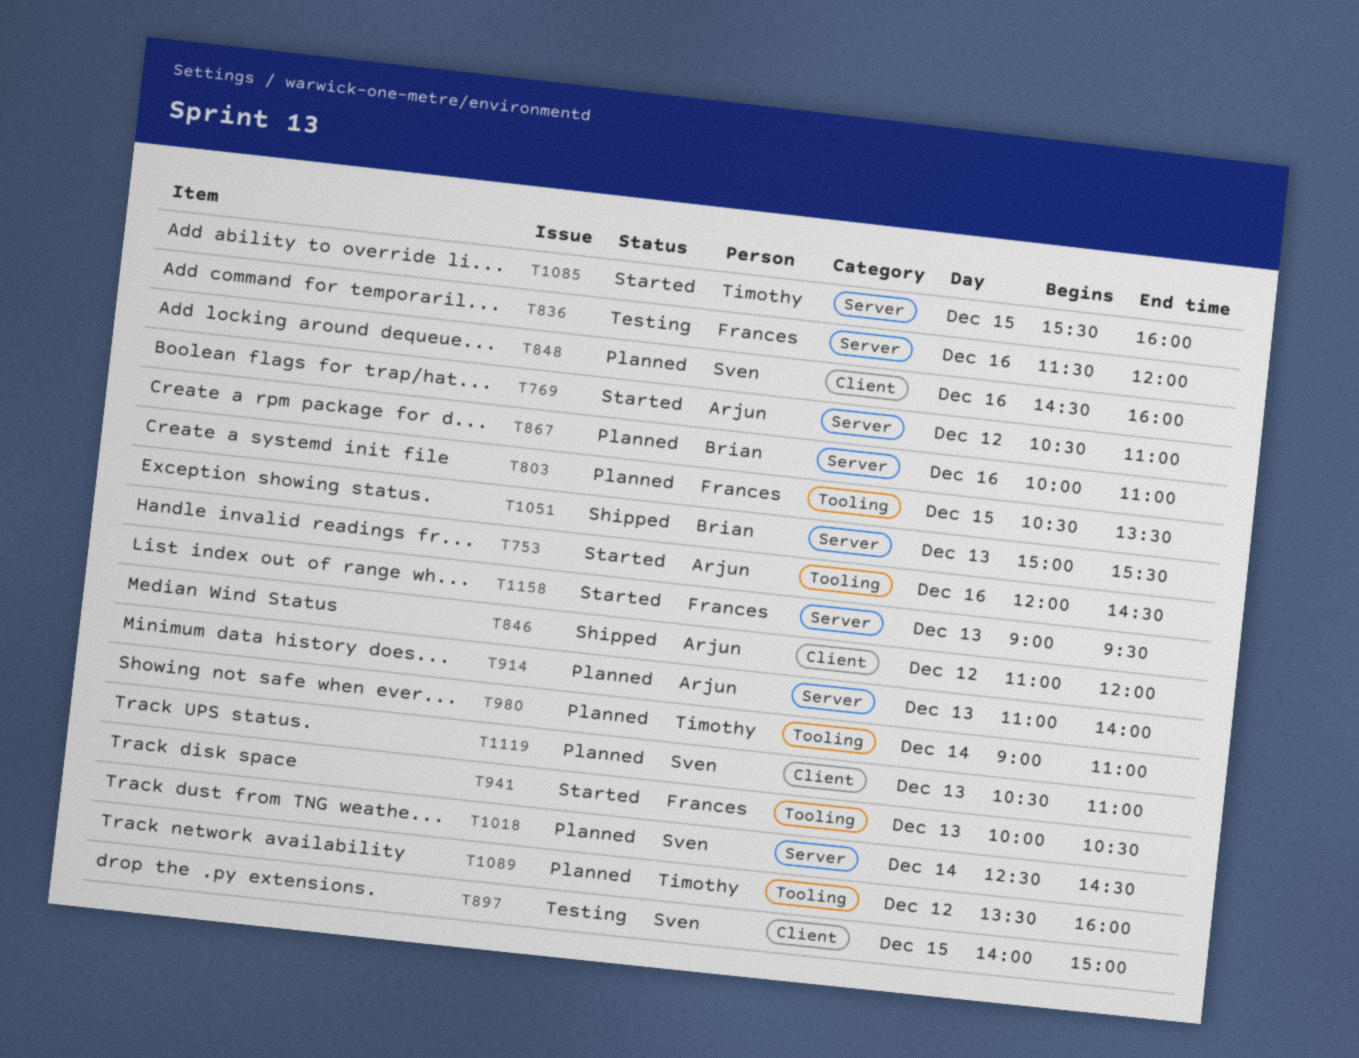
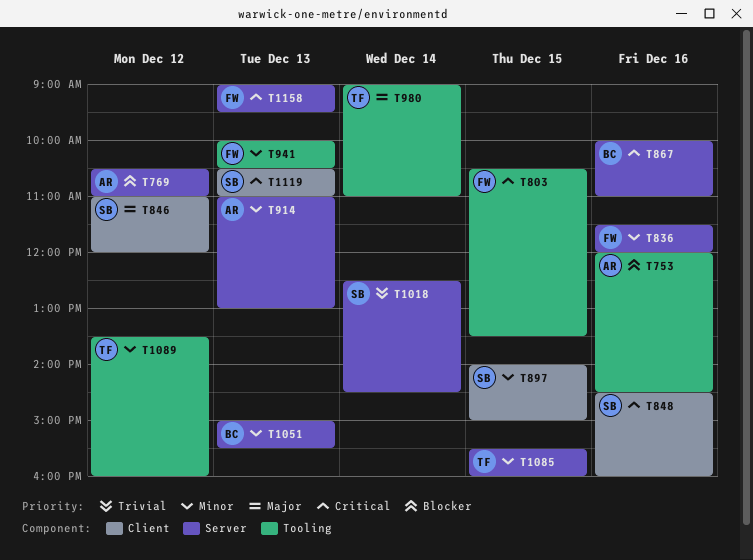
T846, owner: Arjun -> Sven
T914, ends: 14:00 -> 13:00

